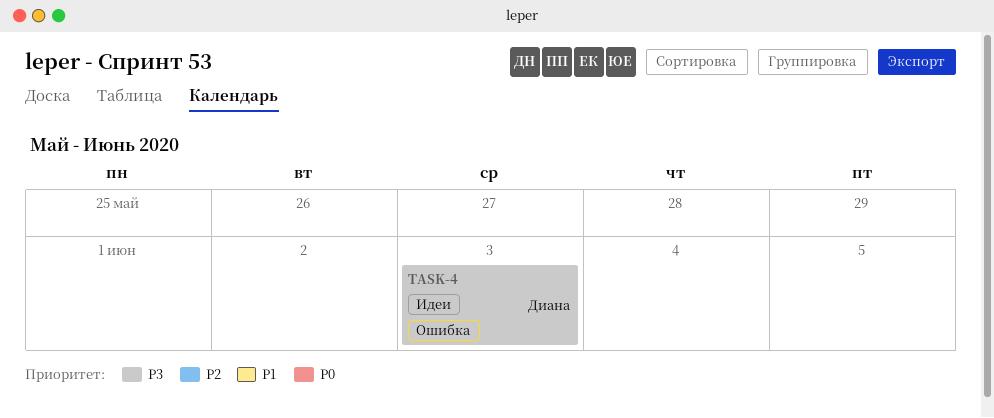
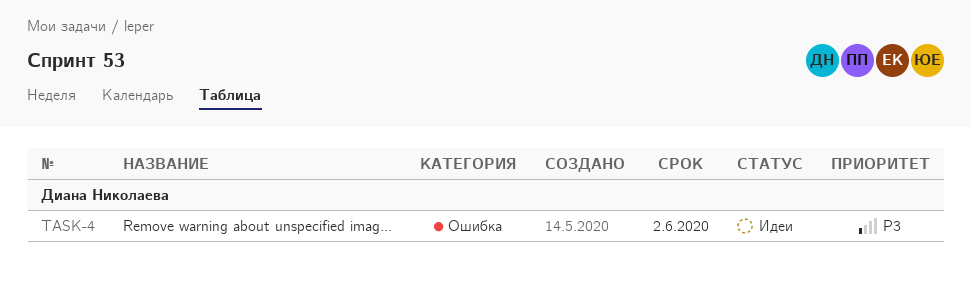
TASK-4, due: Jun 3 -> Jun 2

